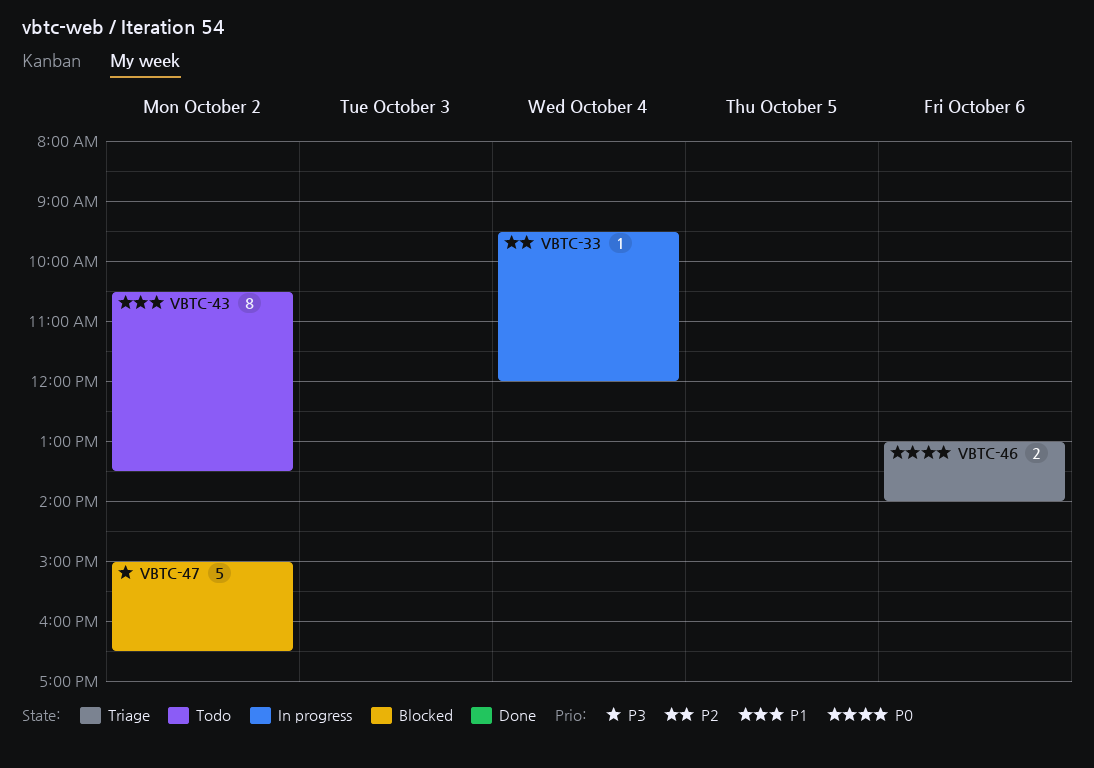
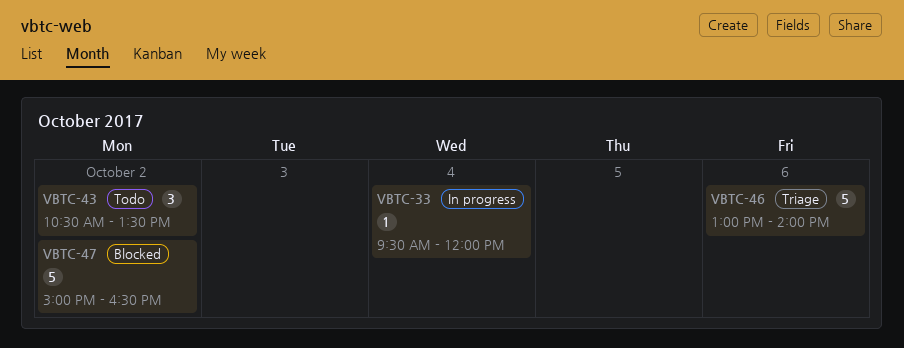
VBTC-43, estimate: 8 -> 3
VBTC-46, estimate: 2 -> 5

